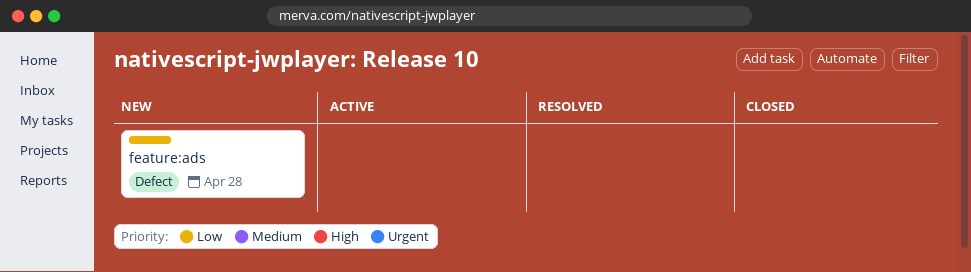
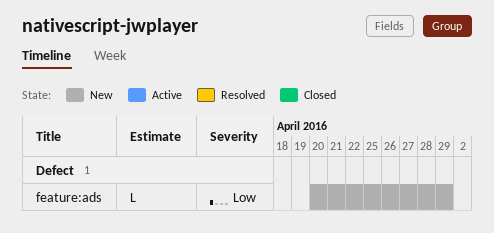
feature:ads, due: Apr 28 -> Apr 29

